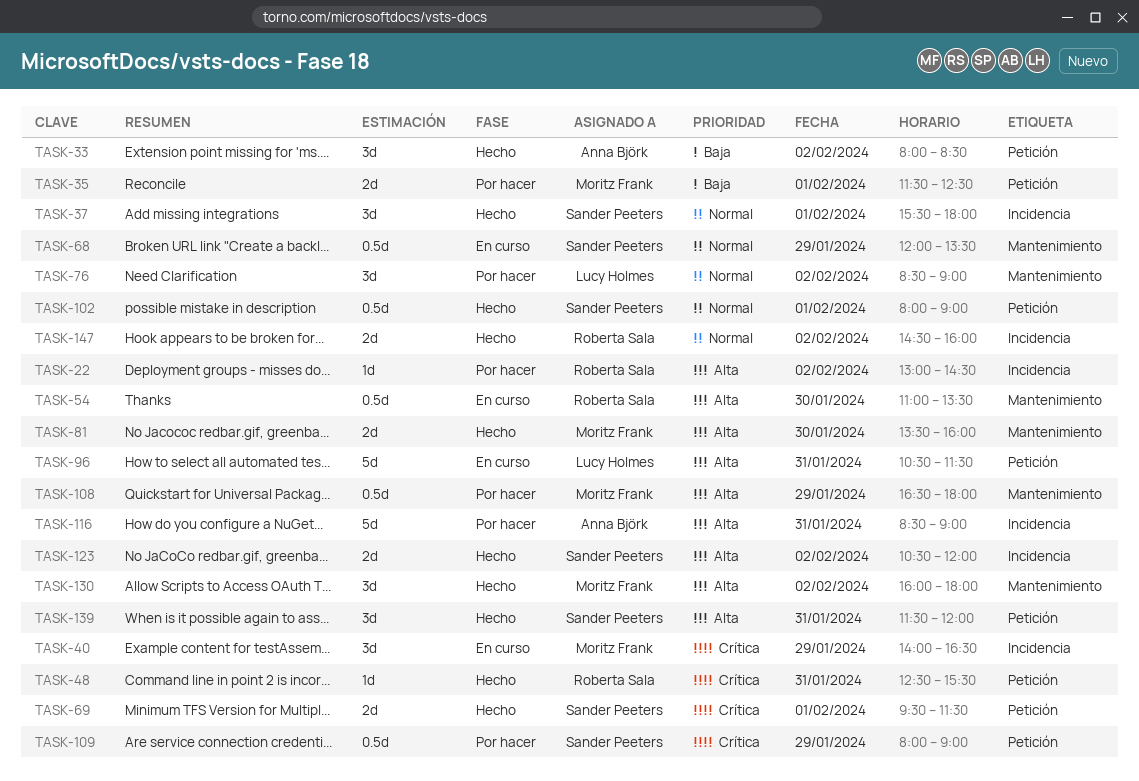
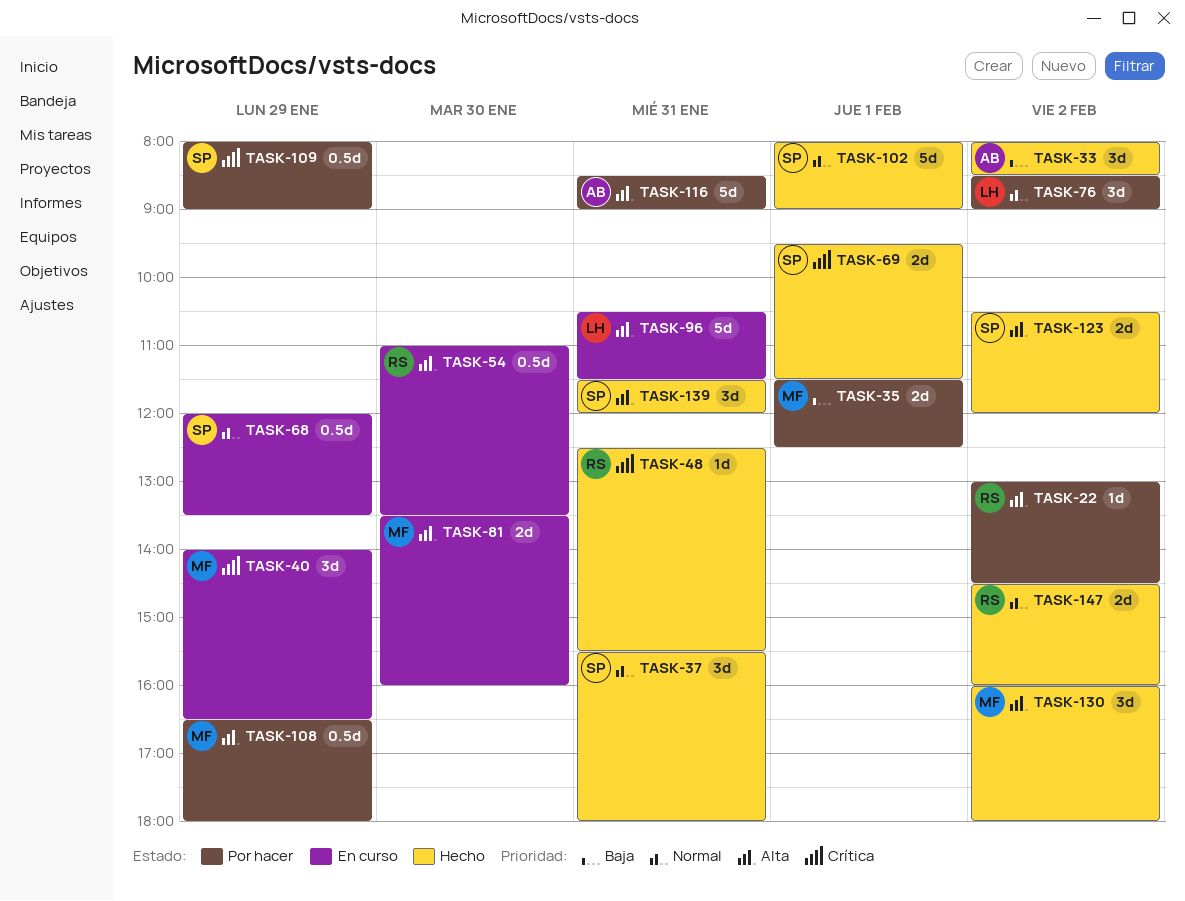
TASK-37, day: Feb 1 -> Jan 31
TASK-81, status: Hecho -> En curso
TASK-102, estimate: 0.5d -> 5d

